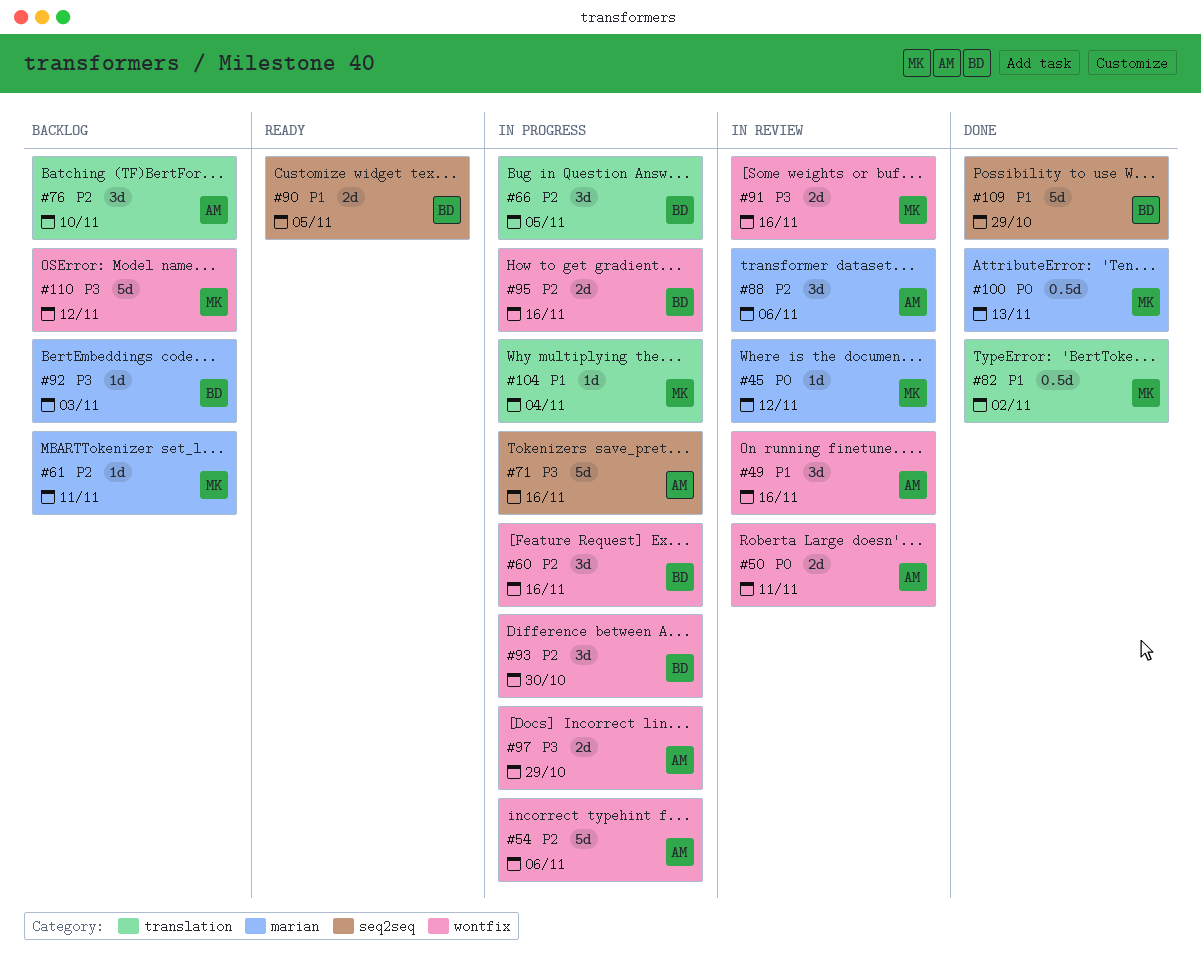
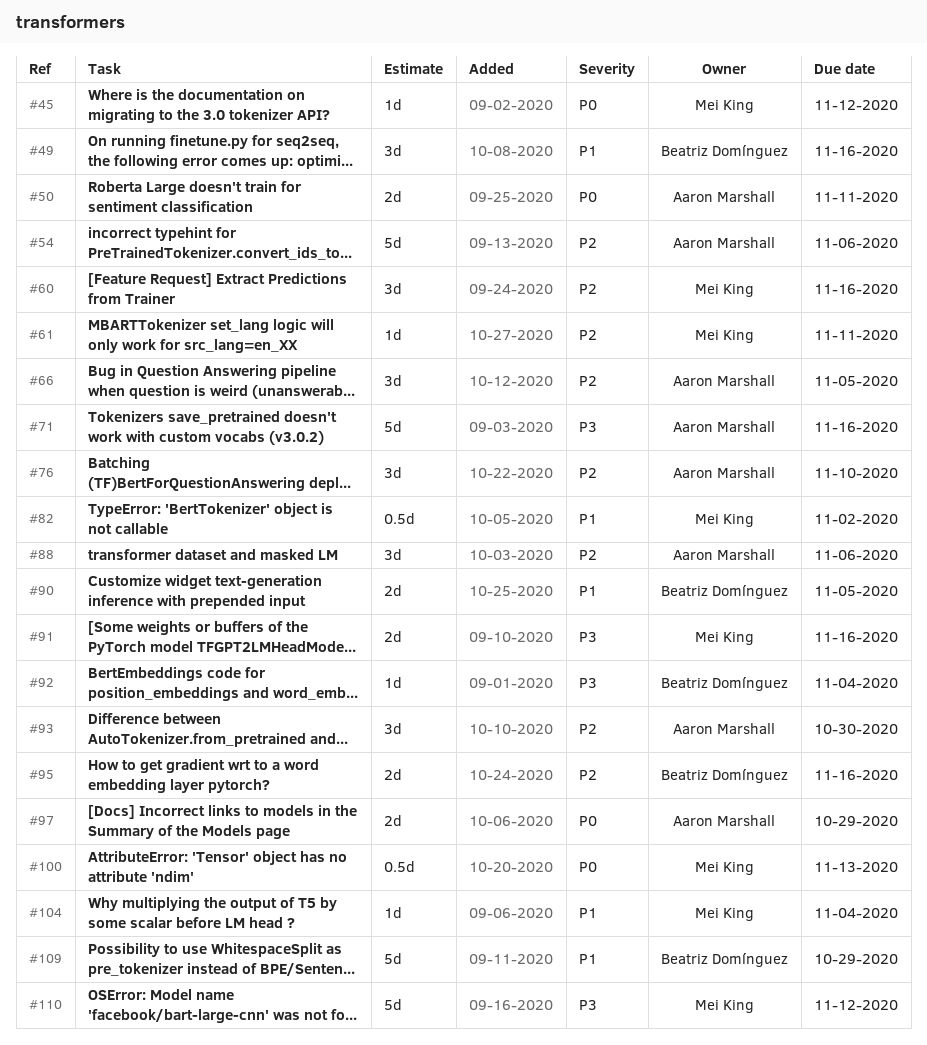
#49, owner: Aaron Marshall -> Beatriz Domínguez
#60, owner: Beatriz Domínguez -> Mei King
#66, owner: Beatriz Domínguez -> Aaron Marshall
#92, due: Nov 3 -> Nov 4
#93, owner: Beatriz Domínguez -> Aaron Marshall
#97, priority: P3 -> P0

